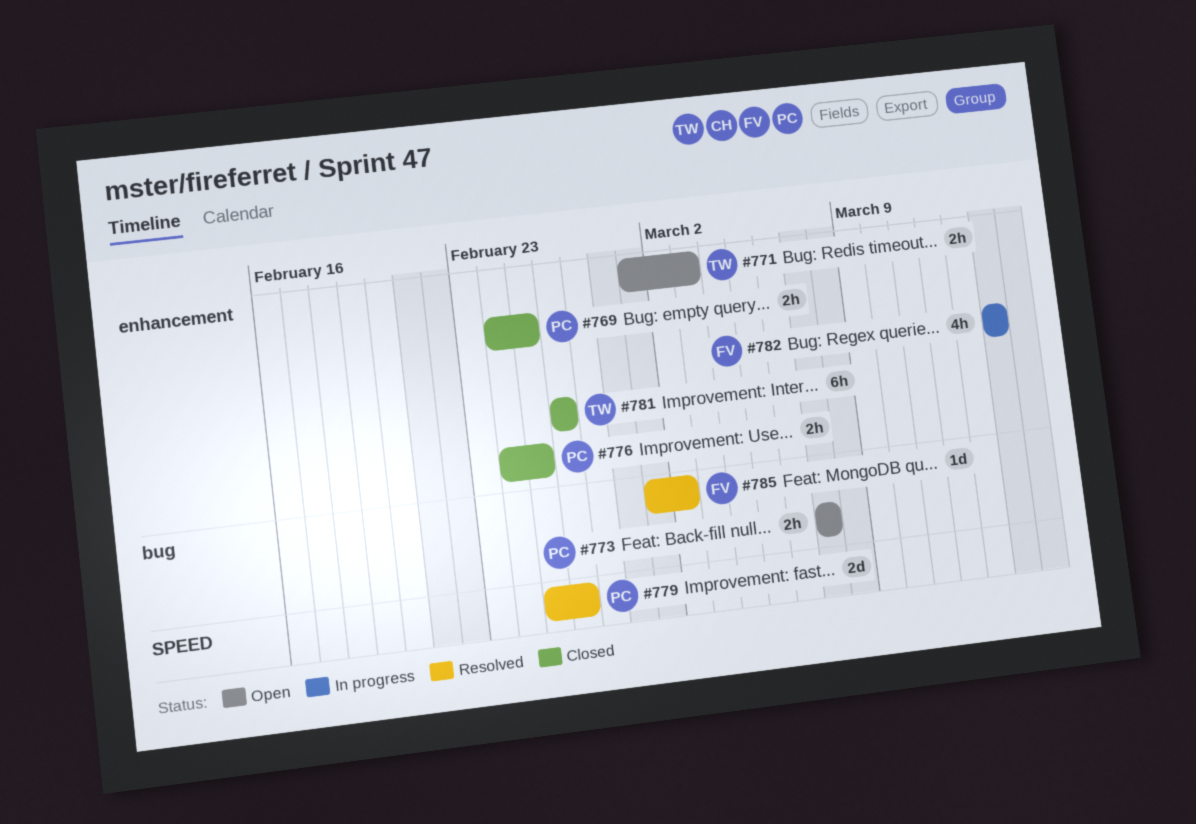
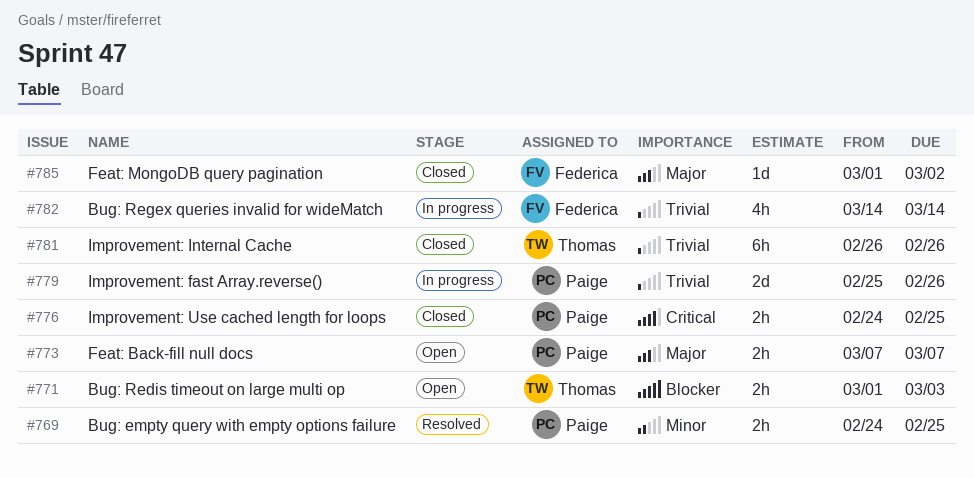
#769, status: Closed -> Resolved
#779, status: Resolved -> In progress
#785, status: Resolved -> Closed

